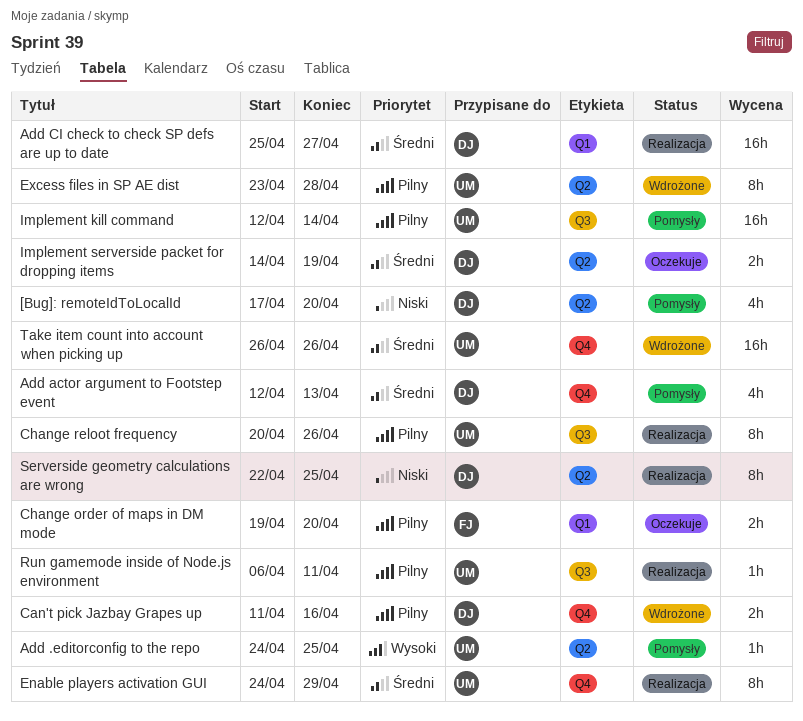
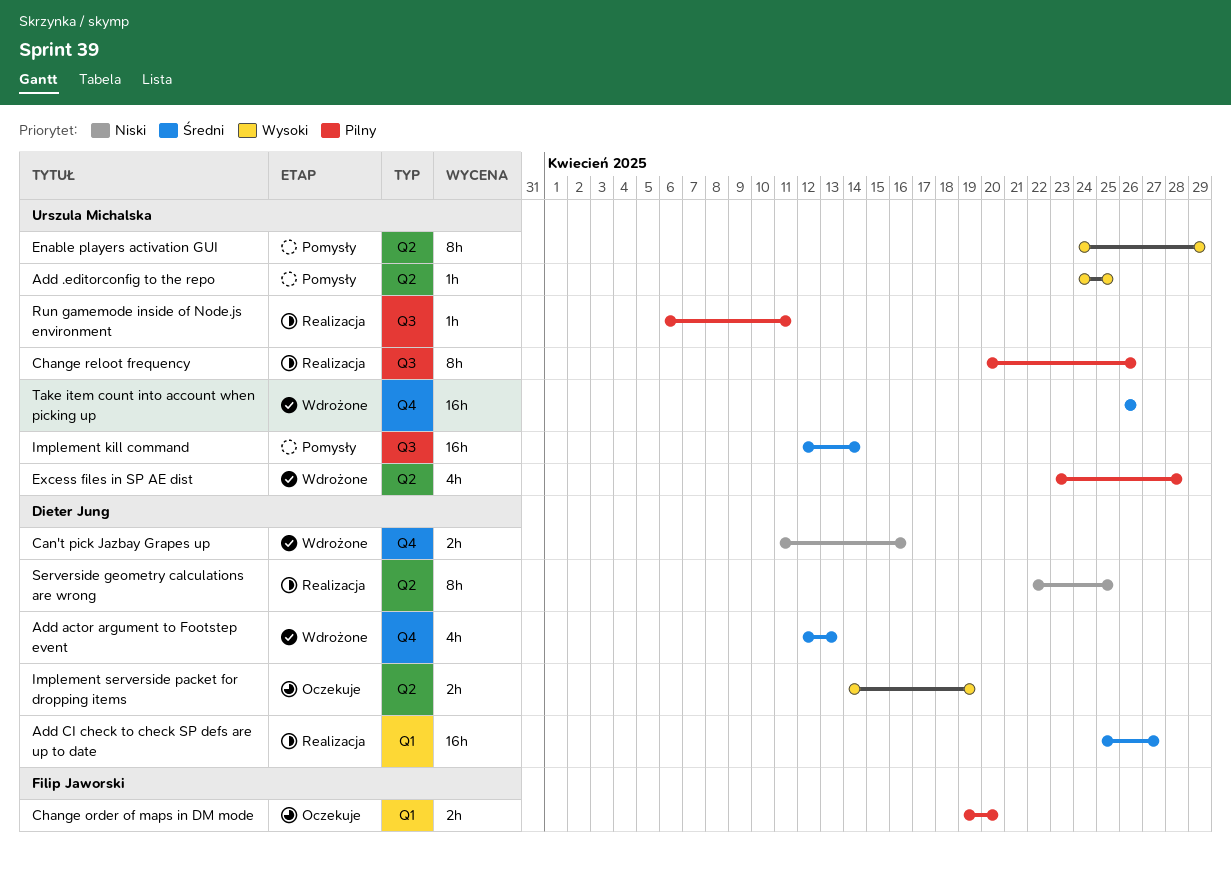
[Bug]: remoteIdToLocalId: present -> none
Add actor argument to Footstep event, status: Pomysły -> Wdrożone
Can't pick Jazbay Grapes up, priority: Pilny -> Niski
Enable players activation GUI, status: Realizacja -> Pomysły
Enable players activation GUI, priority: Średni -> Wysoki
Enable players activation GUI, label: Q4 -> Q2
Excess files in SP AE dist, estimate: 8h -> 4h
Implement kill command, priority: Pilny -> Średni
Implement serverside packet for dropping items, priority: Średni -> Wysoki

